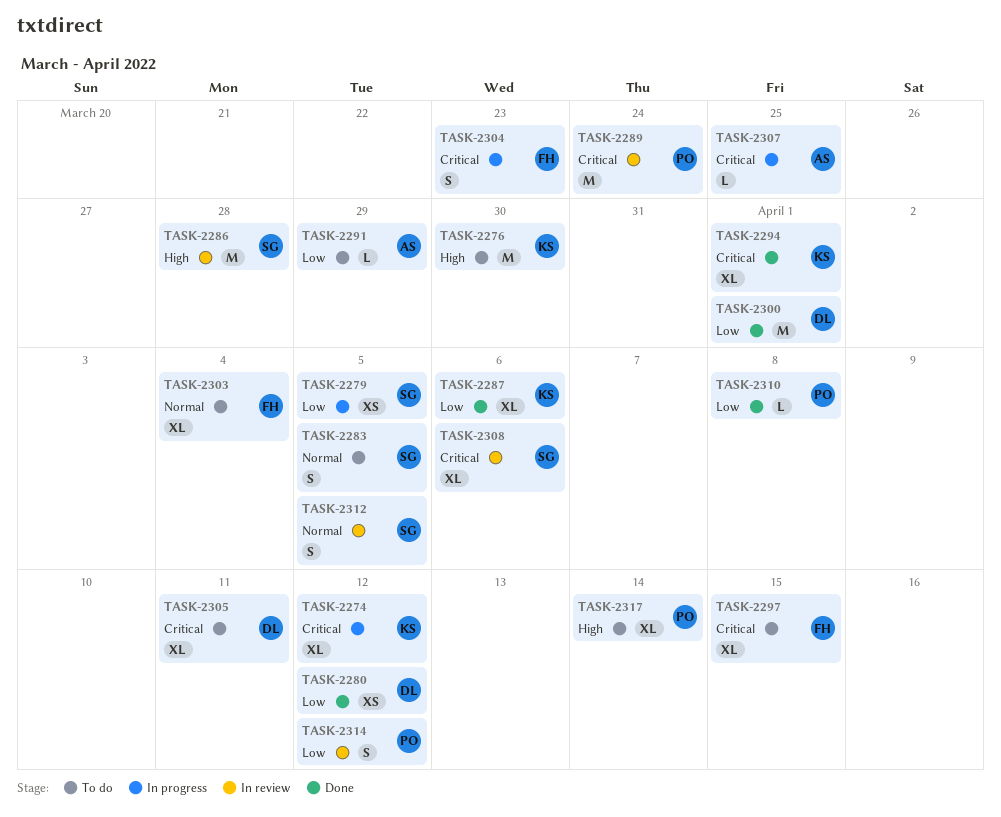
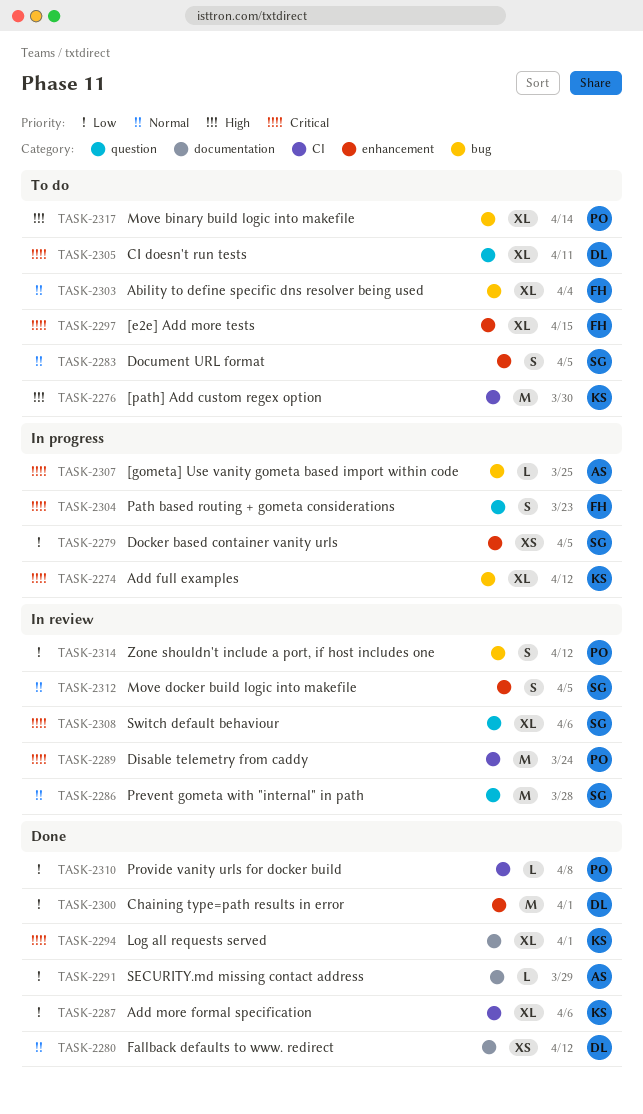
TASK-2280, priority: Low -> Normal
TASK-2286, priority: High -> Normal
TASK-2291, status: To do -> Done

